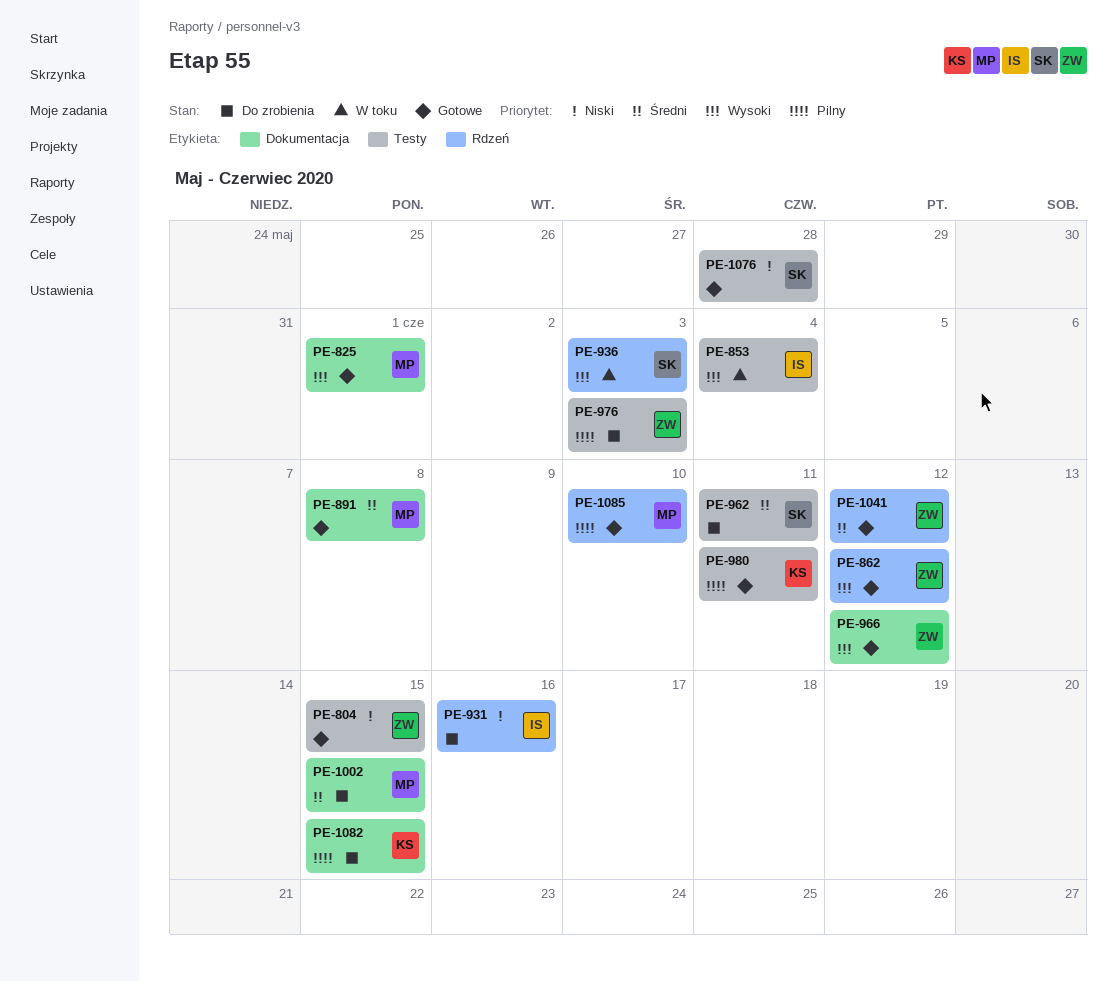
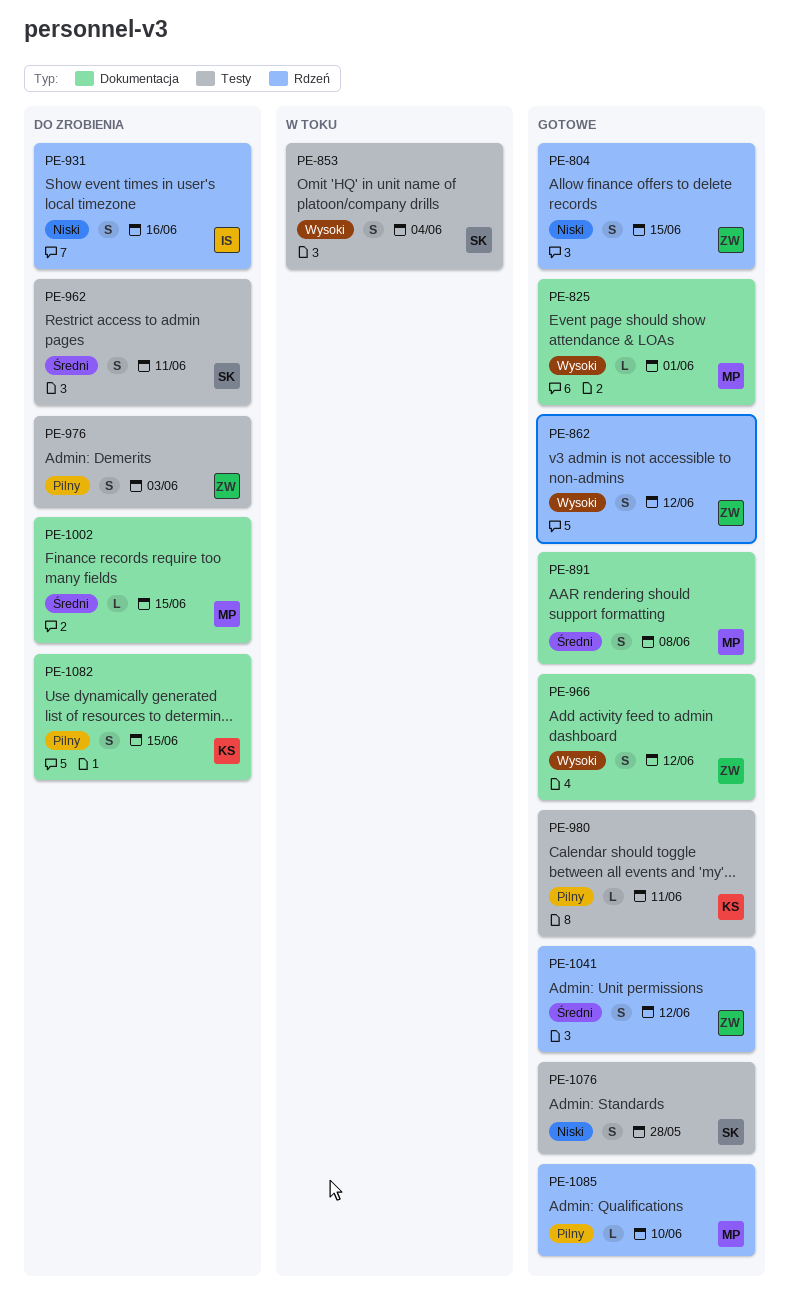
PE-804, label: Testy -> Rdzeń
PE-853, owner: IS -> SK
PE-936: present -> none

